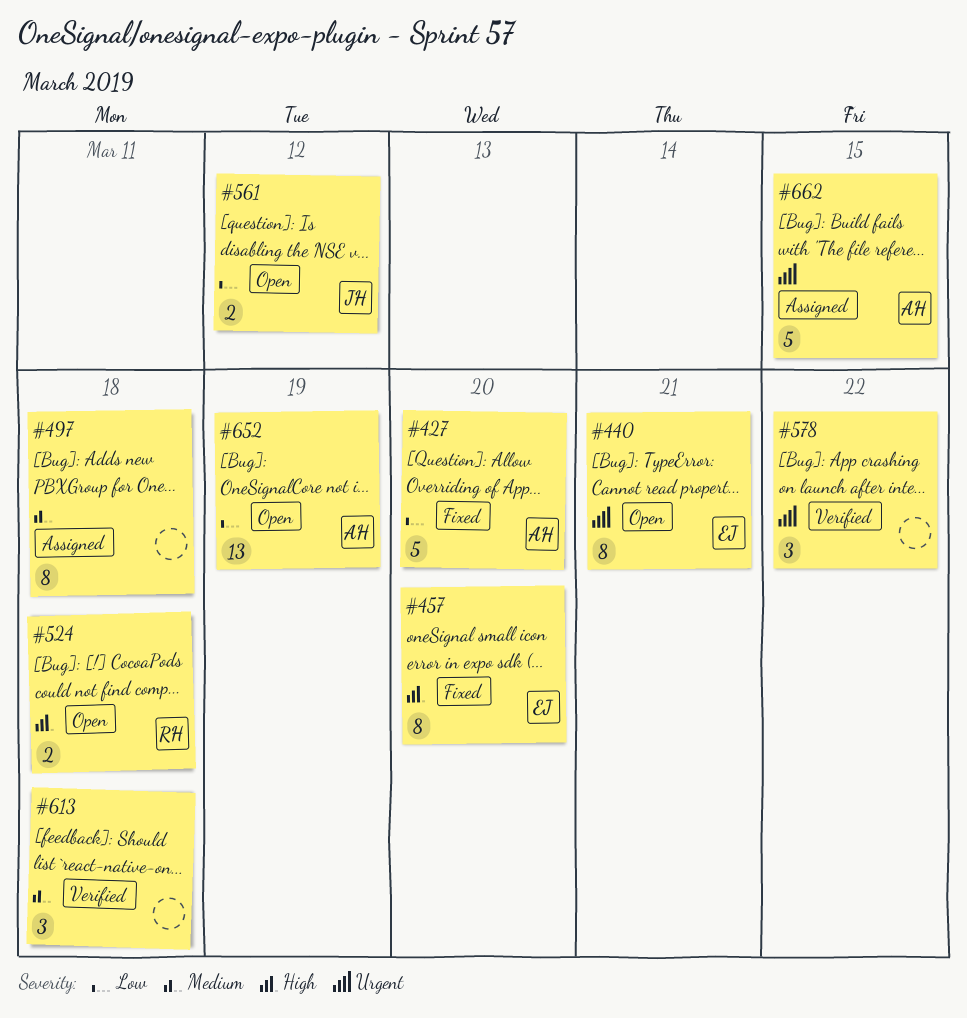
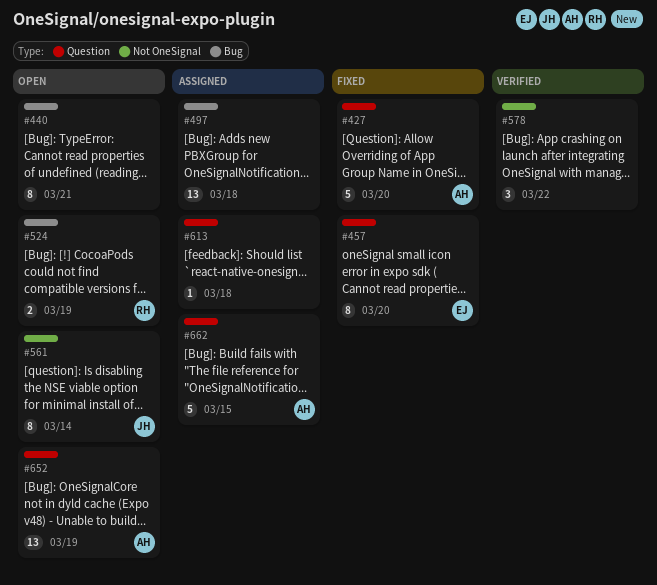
#440, owner: EJ -> none
#497, estimate: 8 -> 13
#524, due: Mar 18 -> Mar 19
#561, estimate: 2 -> 8
#561, due: Mar 12 -> Mar 14
#613, status: Verified -> Assigned
#613, estimate: 3 -> 1

